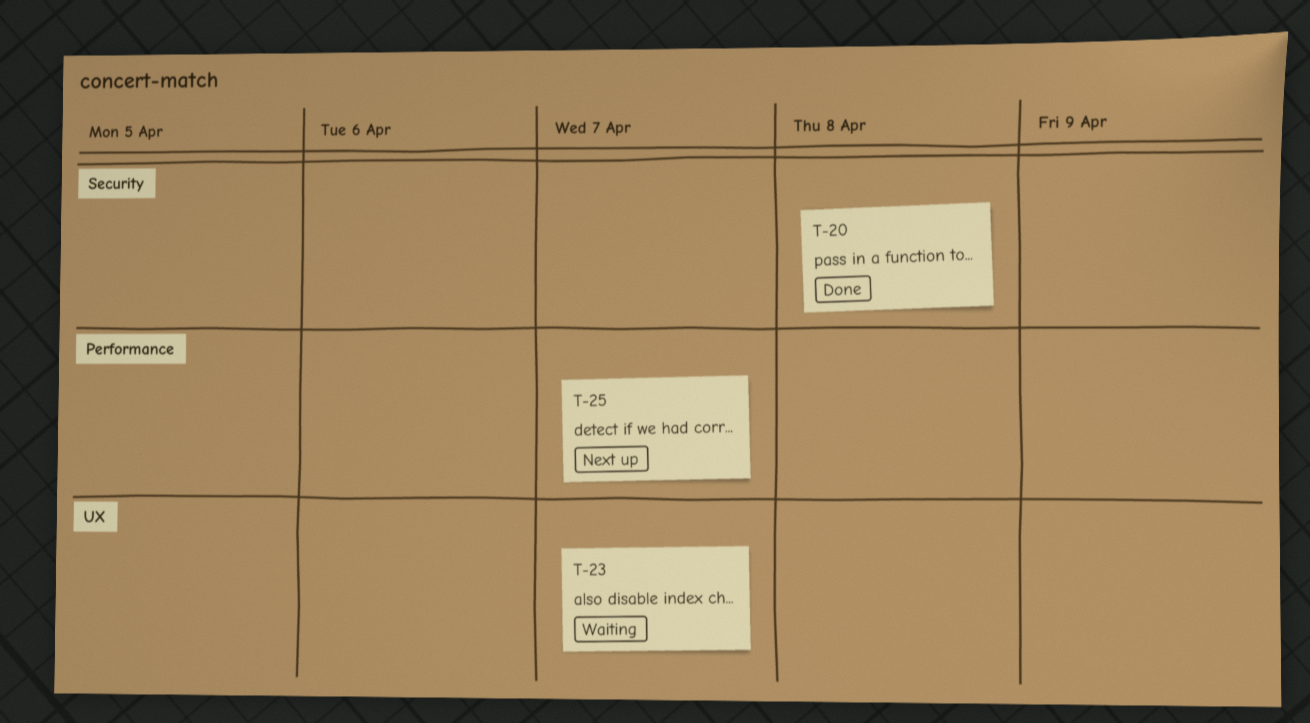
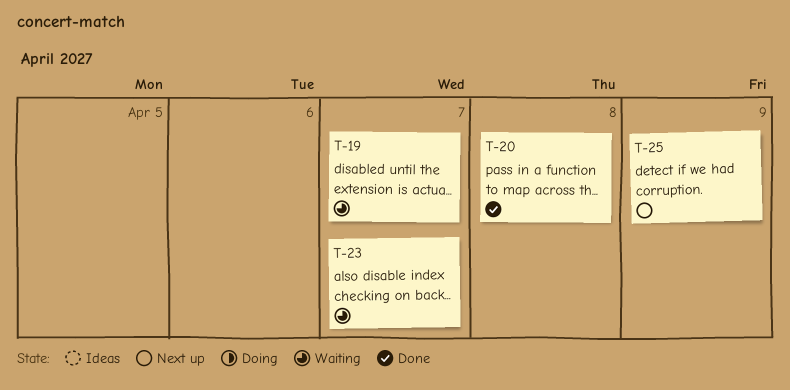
T-19: none -> present
T-25, due: Apr 7 -> Apr 9

